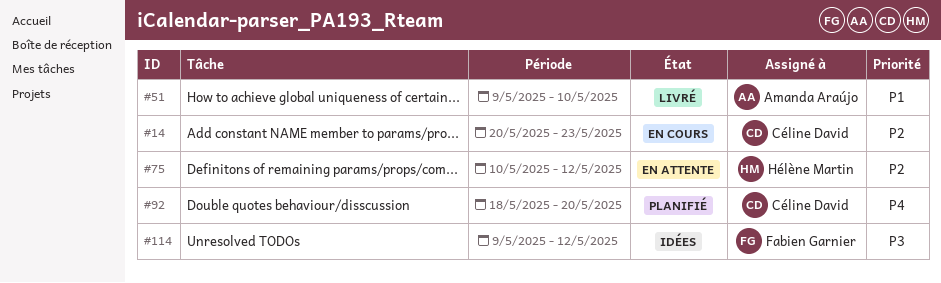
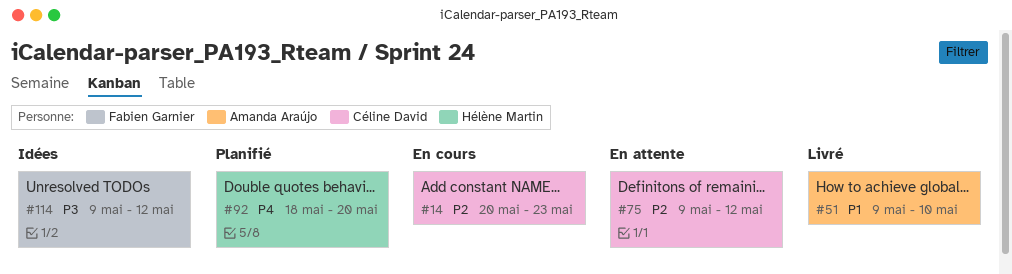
#75, owner: Hélène Martin -> Céline David
#75, start: May 10 -> May 9
#92, owner: Céline David -> Hélène Martin

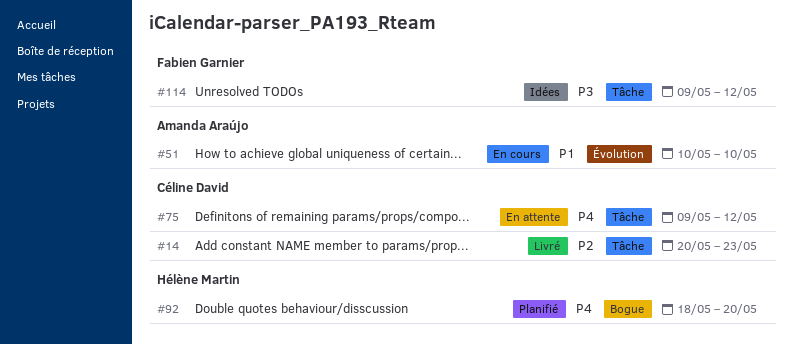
#14, status: En cours -> Livré
#51, status: Livré -> En cours
#51, start: May 9 -> May 10
#75, priority: P2 -> P4

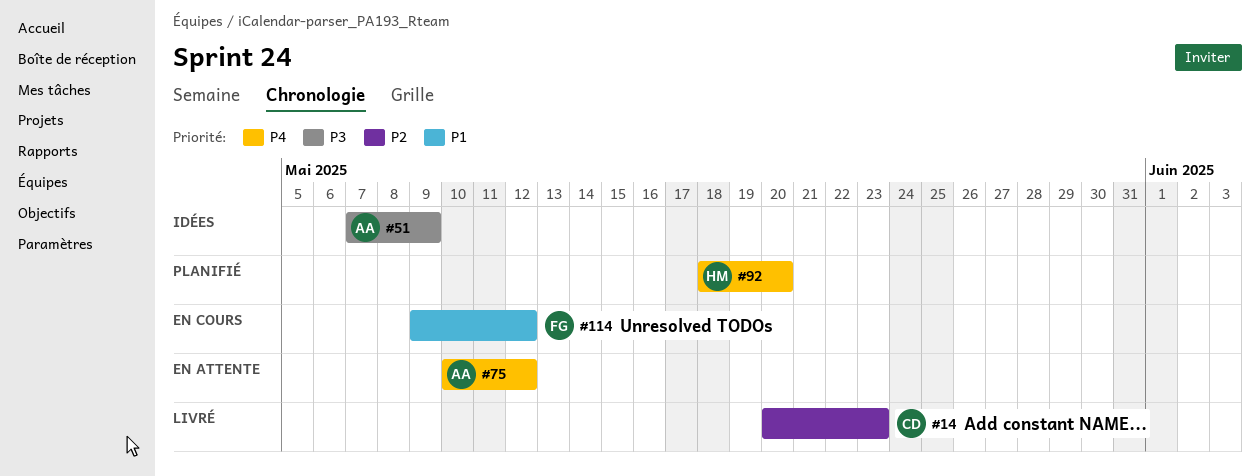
#51, status: En cours -> Idées
#51, priority: P1 -> P3
#51, start: May 10 -> May 7
#51, due: May 10 -> May 9
#75, owner: Céline David -> Amanda Araújo
#75, start: May 9 -> May 10
#114, status: Idées -> En cours
#114, priority: P3 -> P1

